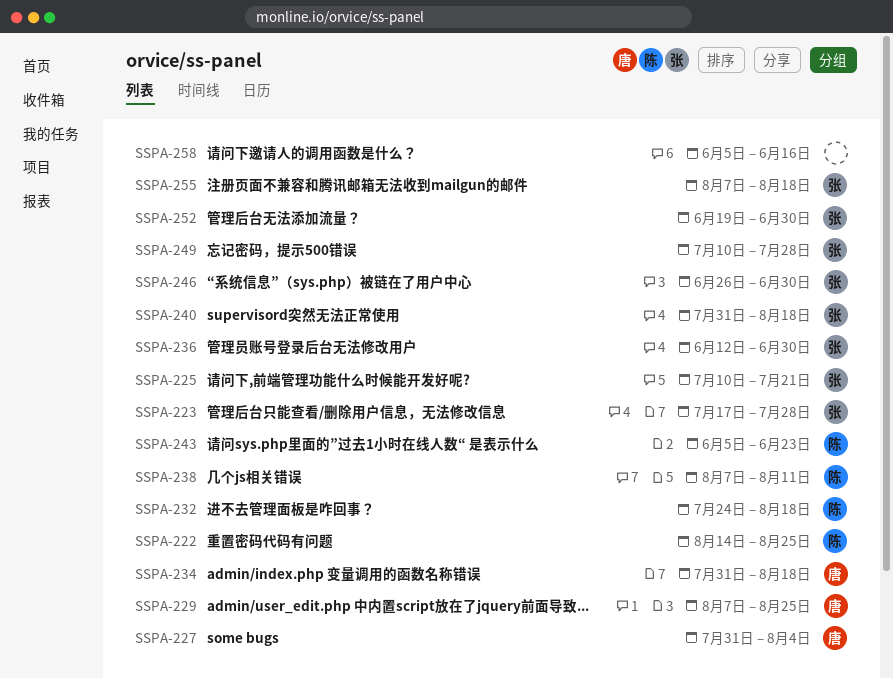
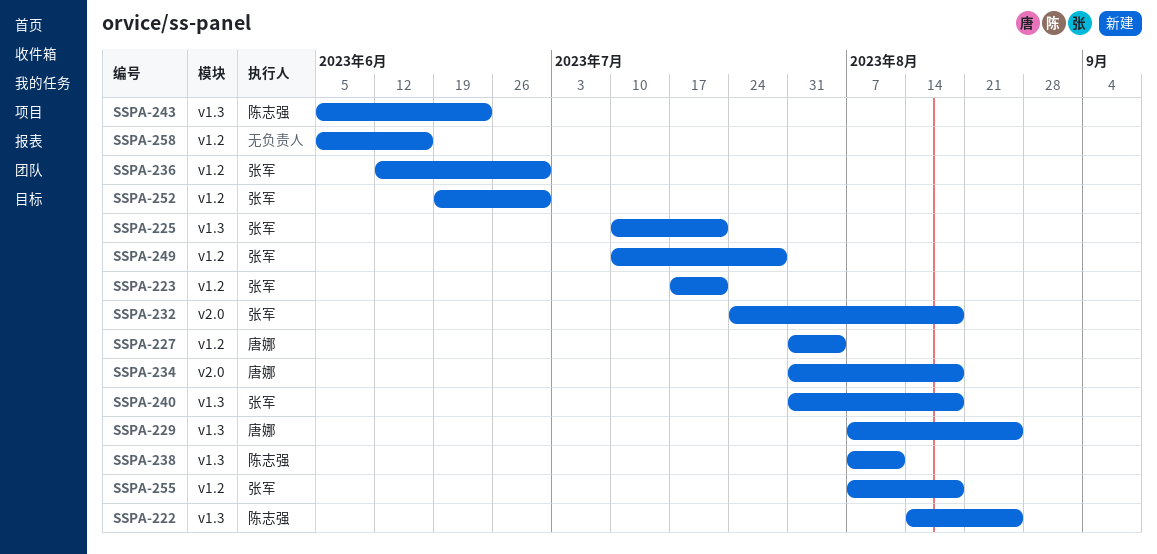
SSPA-223, due: Jul 28 -> Jul 21
SSPA-232, owner: 陈志强 -> 张军
SSPA-246: present -> none

